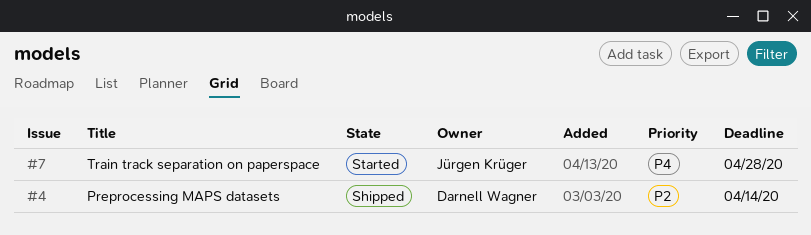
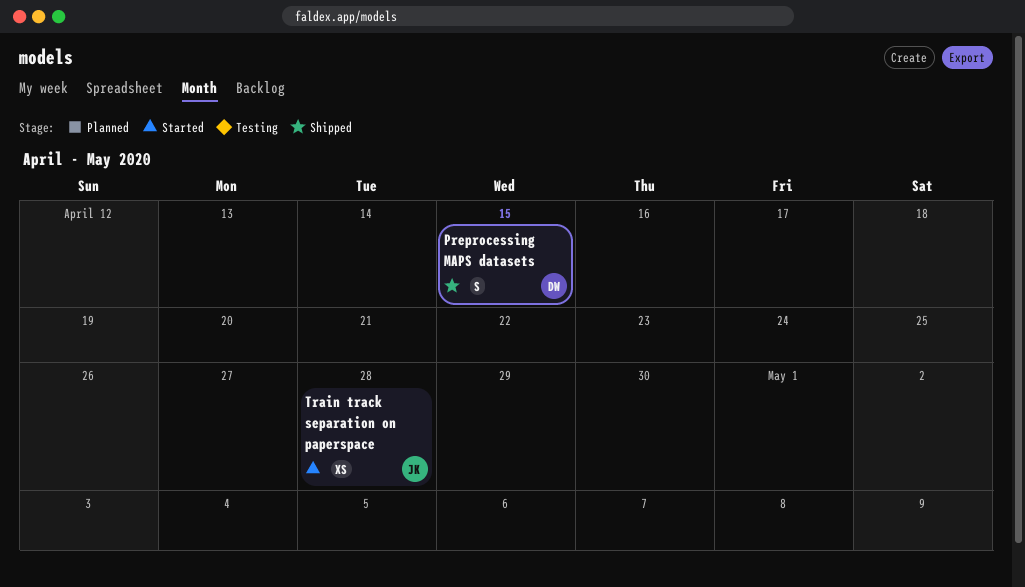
Preprocessing MAPS datasets, due: Apr 14 -> Apr 15

